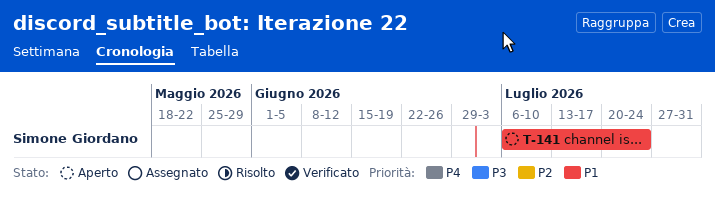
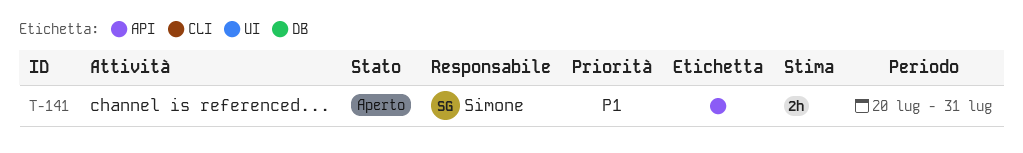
T-141, start: Jul 6 -> Jul 20
T-141, due: Jul 24 -> Jul 31

